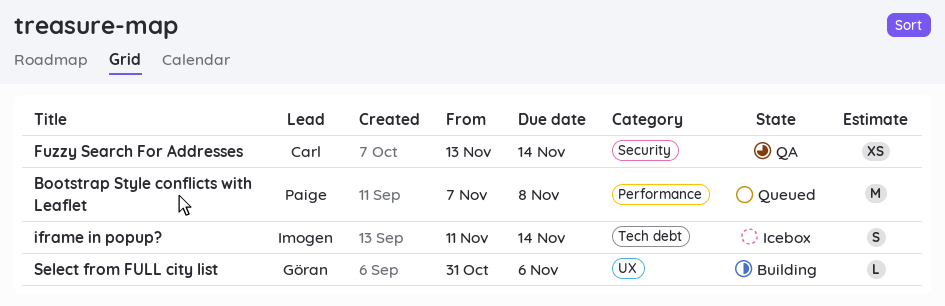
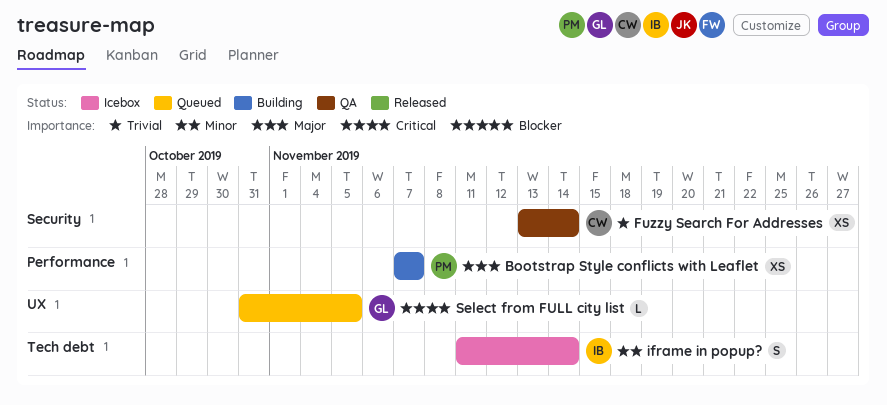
Bootstrap Style conflicts with Leaflet, status: Queued -> Building
Bootstrap Style conflicts with Leaflet, estimate: M -> XS
Bootstrap Style conflicts with Leaflet, due: Nov 8 -> Nov 7
Select from FULL city list, status: Building -> Queued
Select from FULL city list, due: Nov 6 -> Nov 5

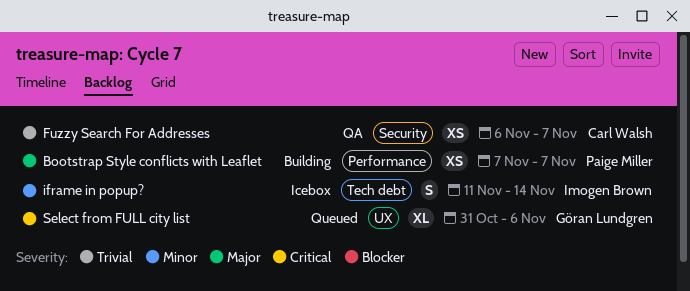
Fuzzy Search For Addresses, start: Nov 13 -> Nov 6
Fuzzy Search For Addresses, due: Nov 14 -> Nov 7
Select from FULL city list, estimate: L -> XL
Select from FULL city list, due: Nov 5 -> Nov 6

